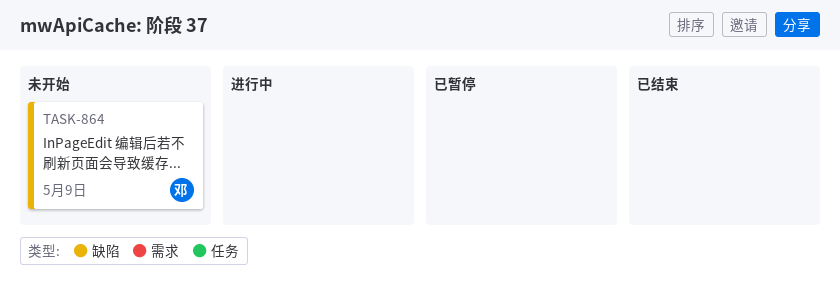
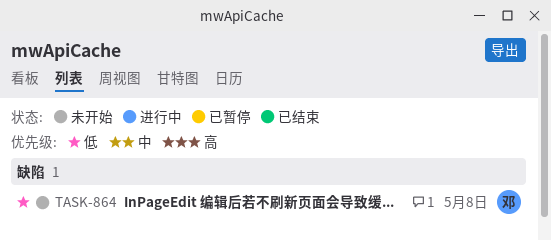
TASK-864, due: May 9 -> May 8

